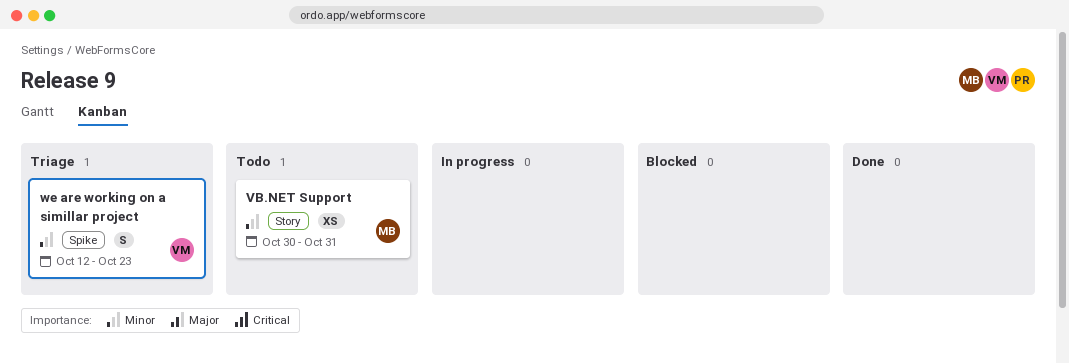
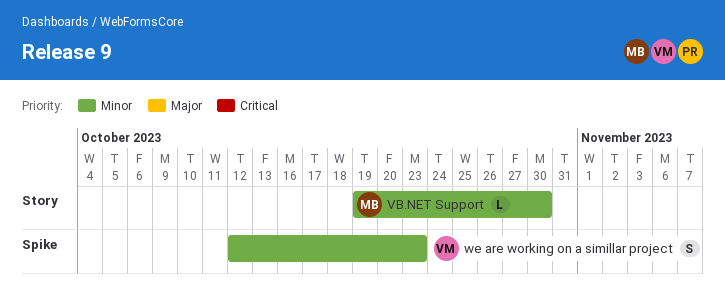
VB.NET Support, estimate: XS -> L
VB.NET Support, start: Oct 30 -> Oct 19
VB.NET Support, due: Oct 31 -> Oct 30

